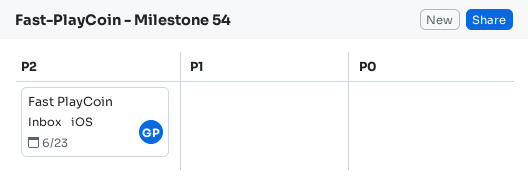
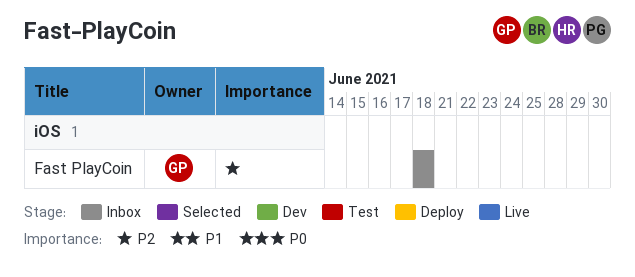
Fast PlayCoin, due: Jun 23 -> Jun 18

